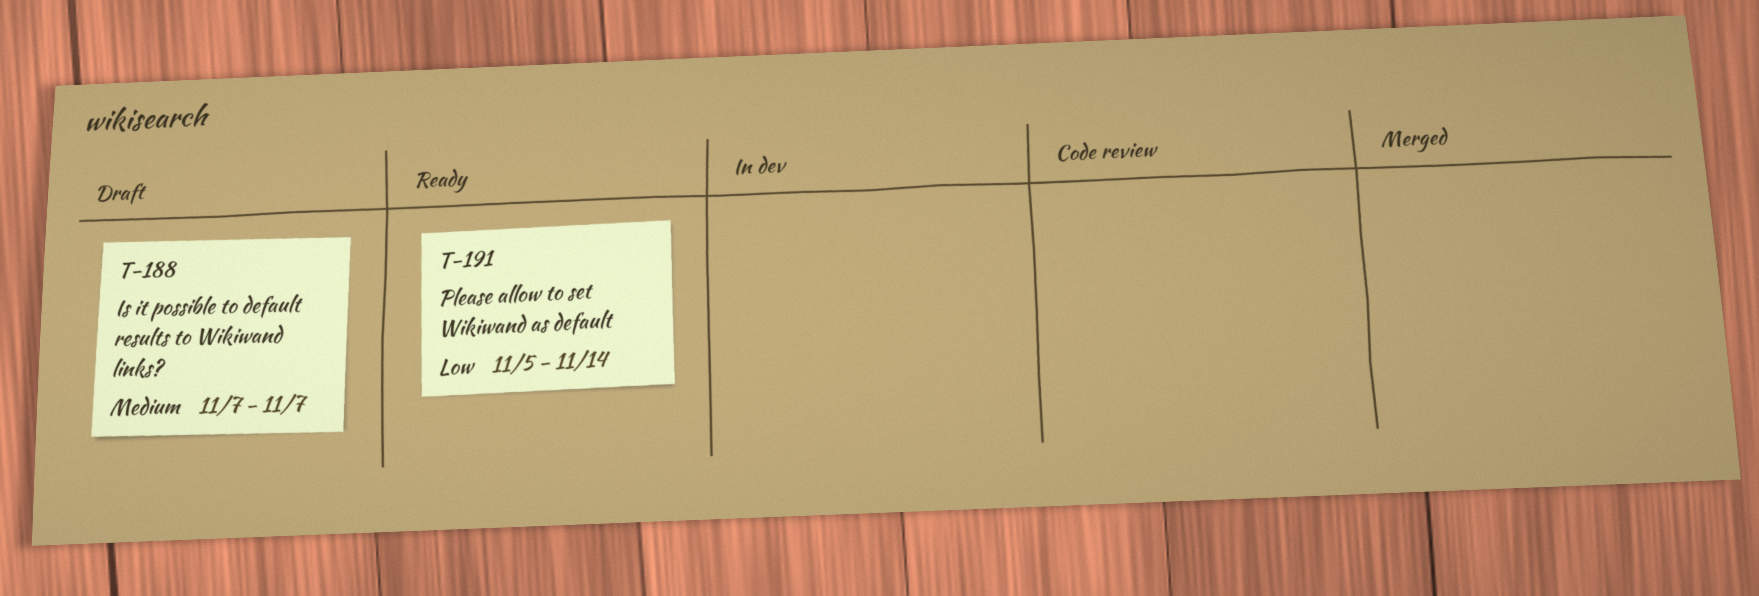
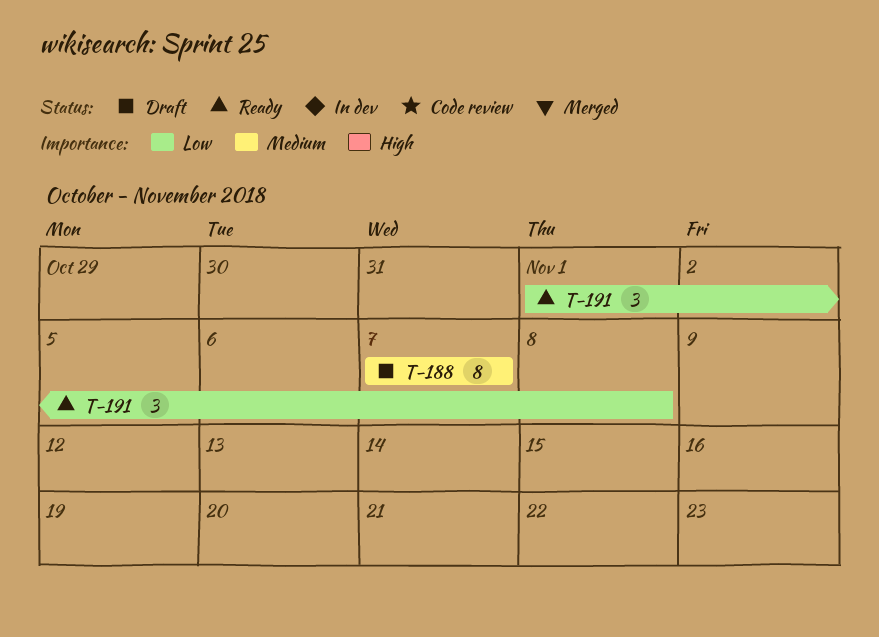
T-191, start: Nov 5 -> Nov 1
T-191, due: Nov 14 -> Nov 8

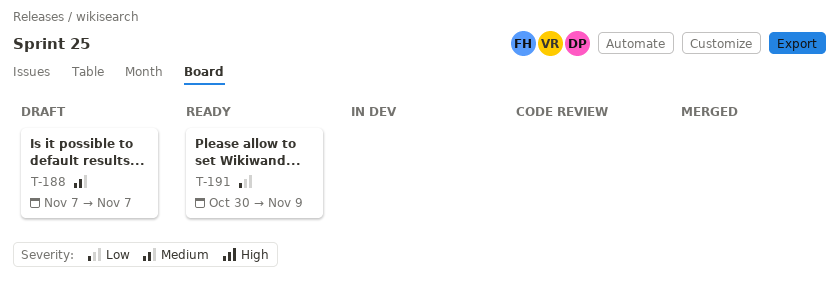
T-191, start: Nov 1 -> Oct 30
T-191, due: Nov 8 -> Nov 9

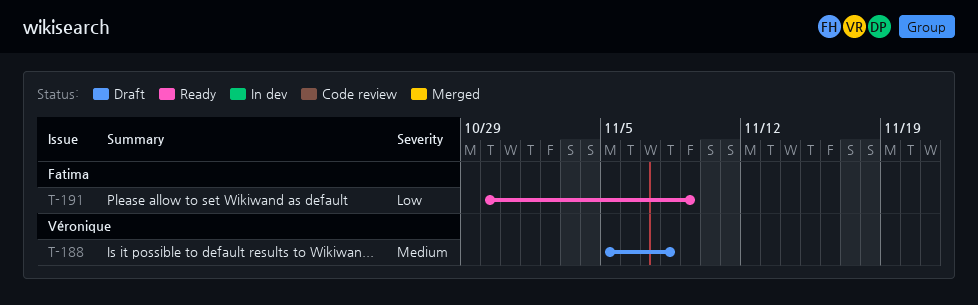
T-188, start: Nov 7 -> Nov 5
T-188, due: Nov 7 -> Nov 8

